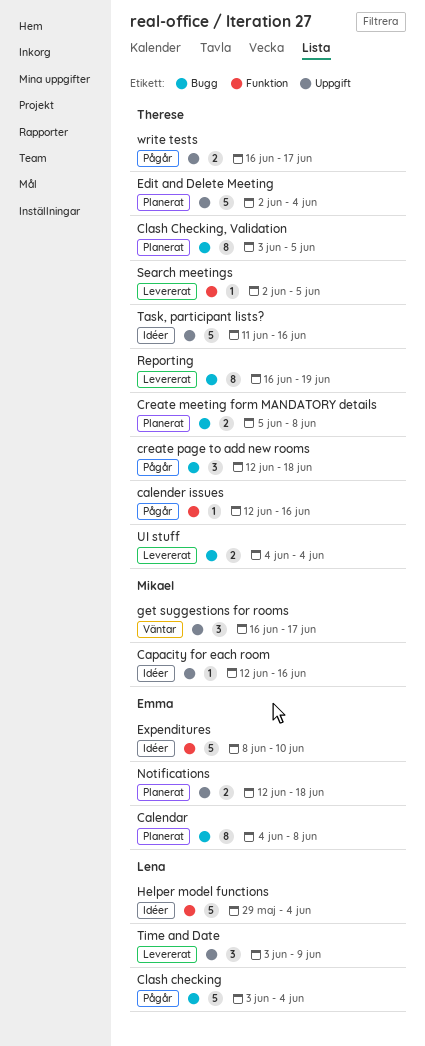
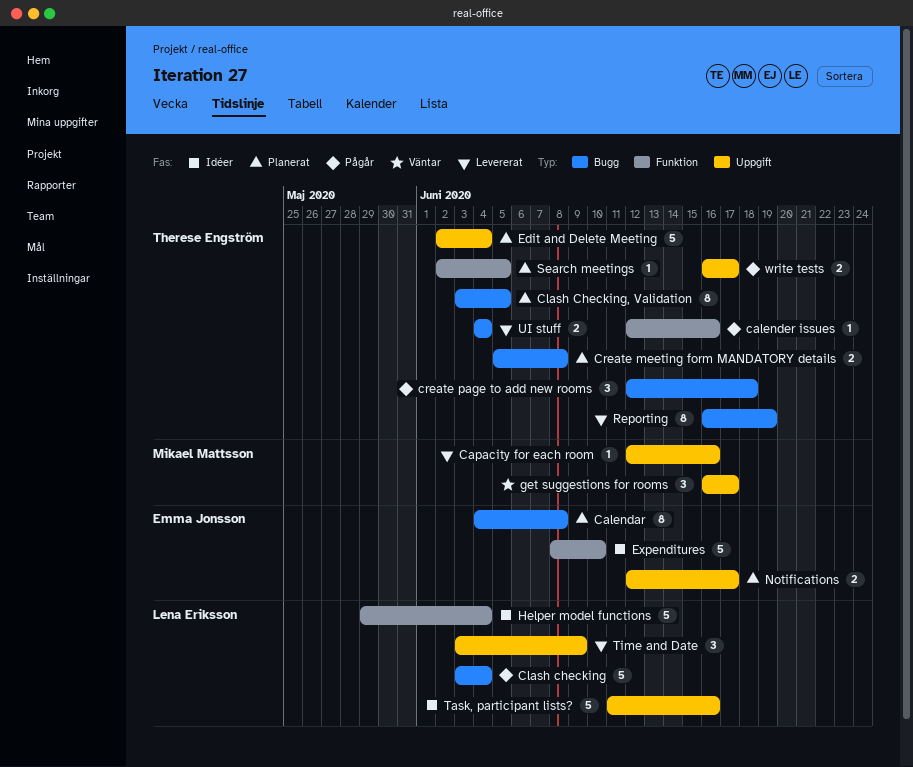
Capacity for each room, status: Idéer -> Levererat
Notifications, due: Jun 18 -> Jun 17
Search meetings, status: Levererat -> Planerat
Task, participant lists?, owner: Therese Engström -> Lena Eriksson

